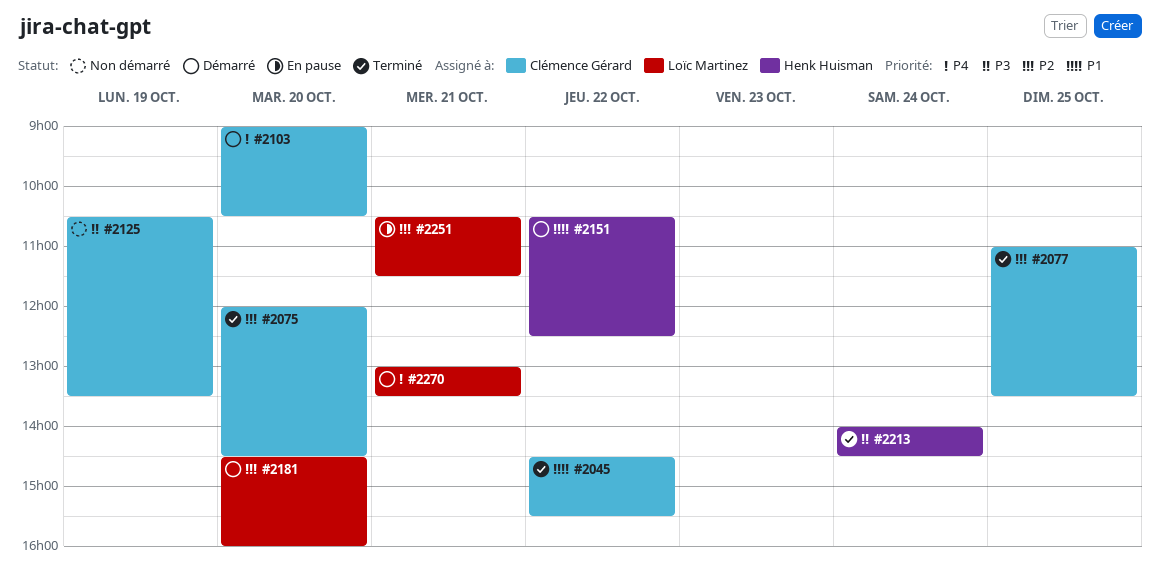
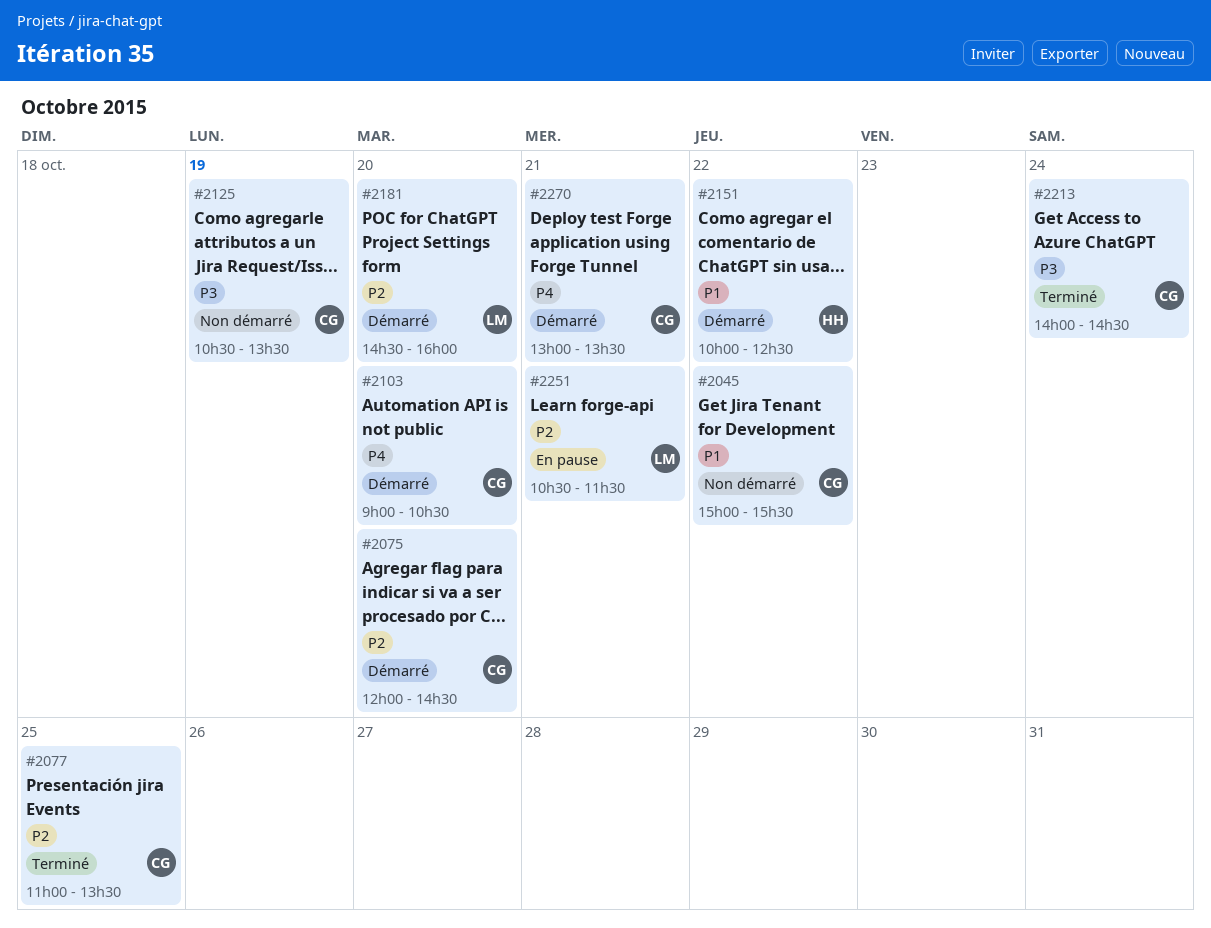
#2045, status: Terminé -> Non démarré
#2045, begins: 14:30 -> 15:00
#2075, status: Terminé -> Démarré
#2151, begins: 10:30 -> 10:00
#2213, owner: Henk Huisman -> Clémence Gérard
#2270, owner: Loïc Martinez -> Clémence Gérard

